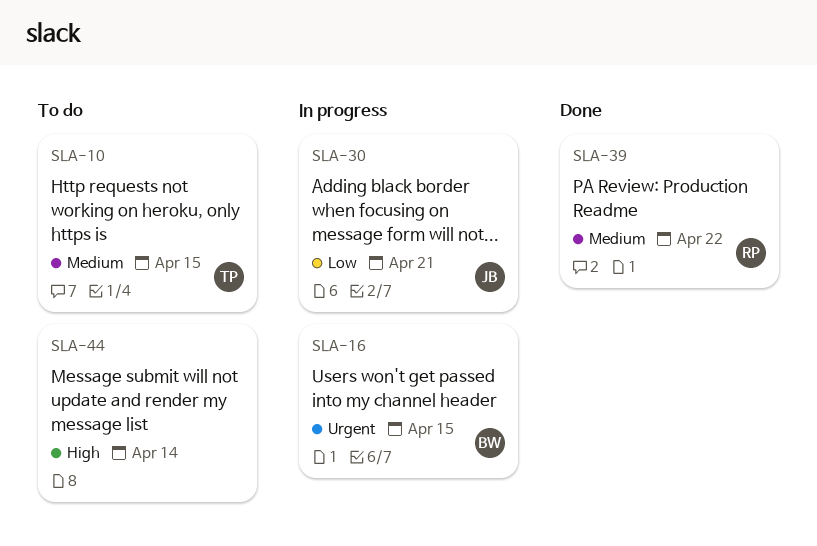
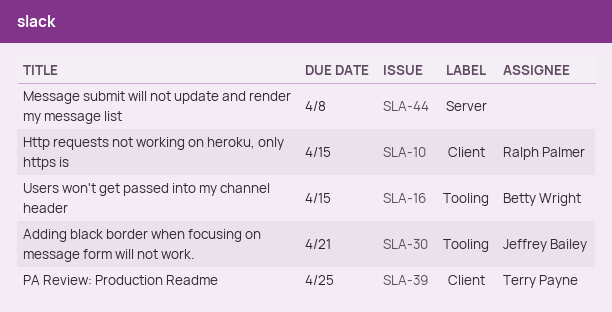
SLA-10, owner: Terry Payne -> Ralph Palmer
SLA-39, owner: Ralph Palmer -> Terry Payne
SLA-39, due: Apr 22 -> Apr 25
SLA-44, due: Apr 14 -> Apr 8

